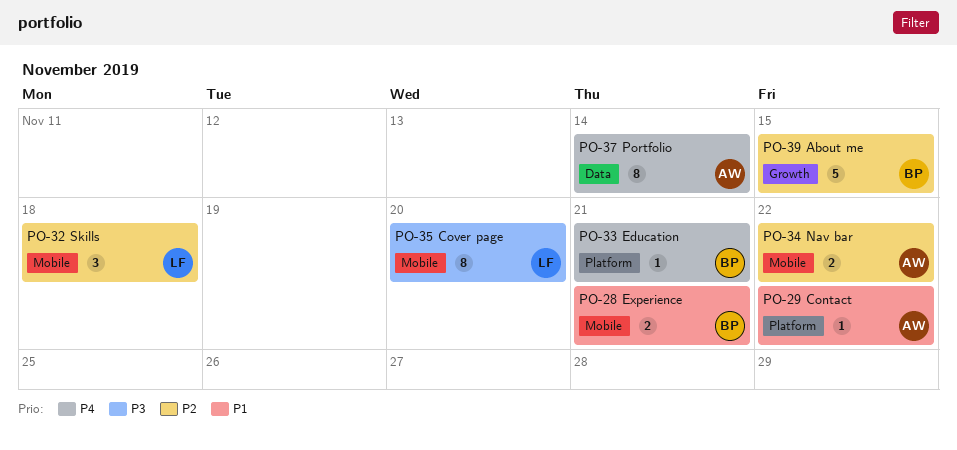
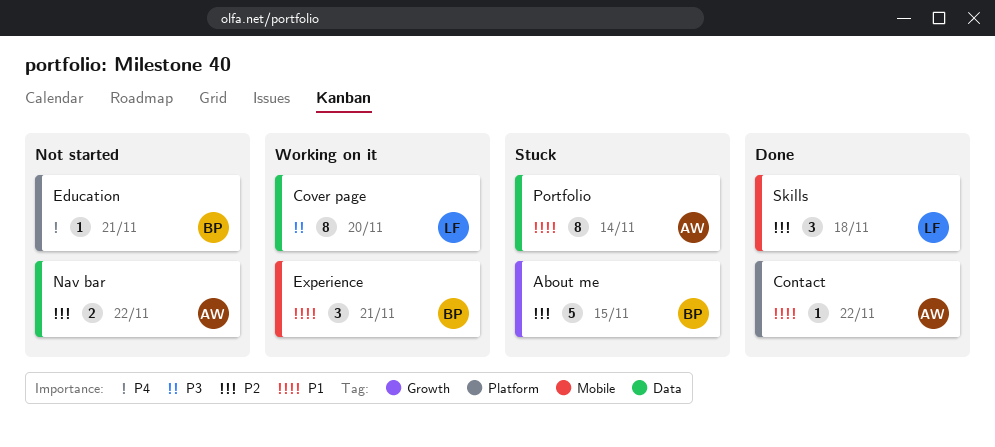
Cover page, label: Mobile -> Data
Experience, estimate: 2 -> 3
Nav bar, label: Mobile -> Data
Portfolio, priority: P4 -> P1

